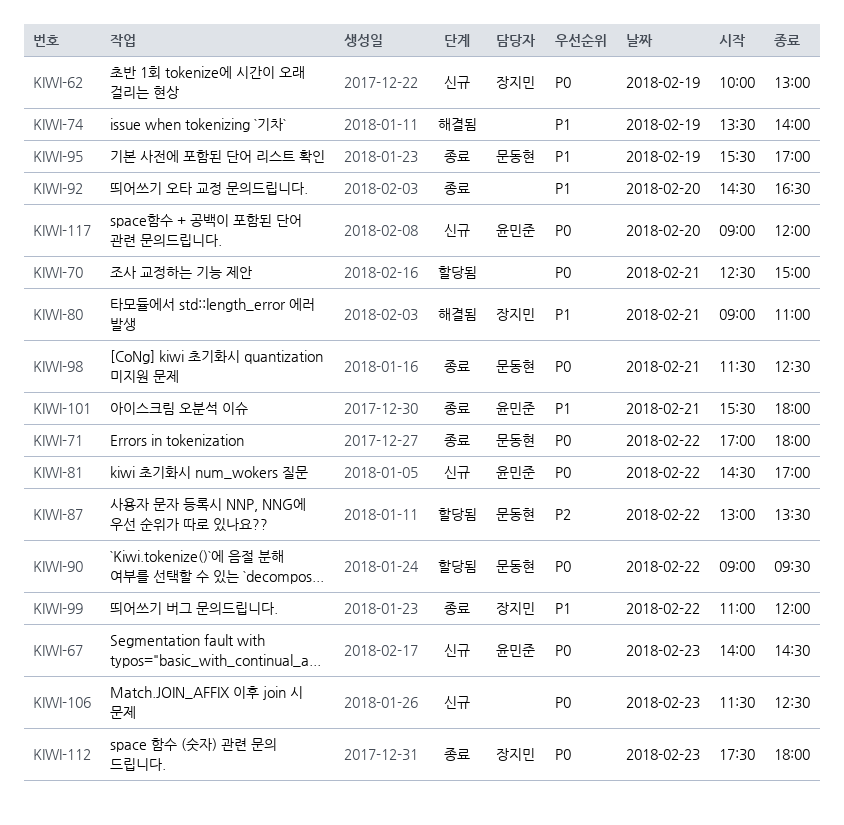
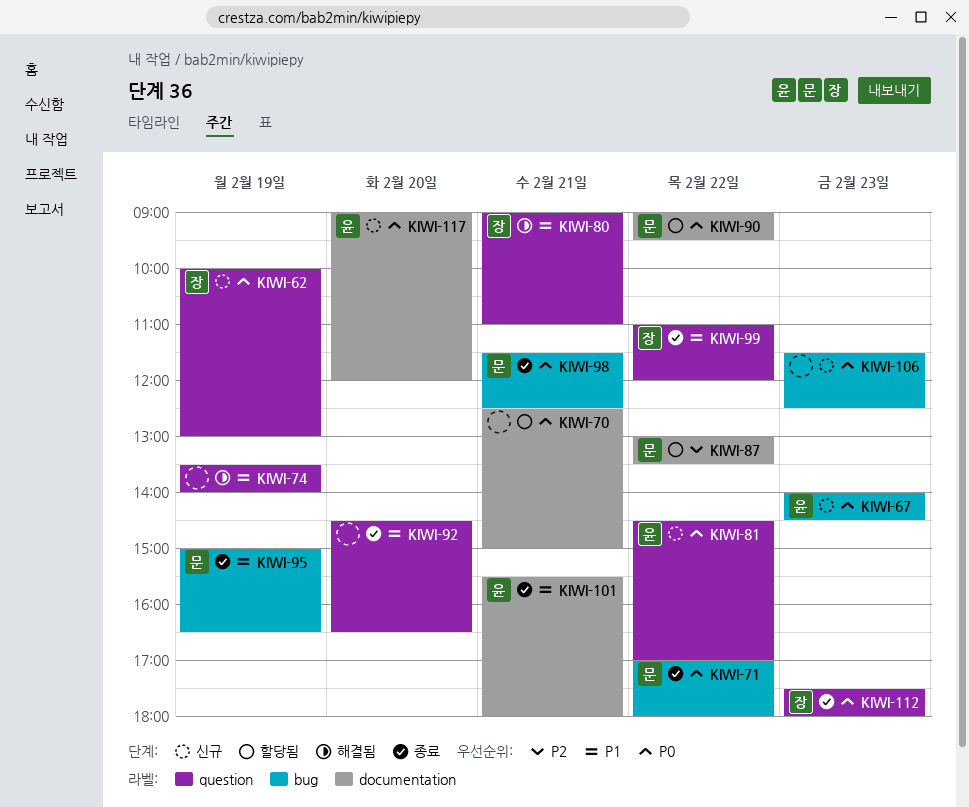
KIWI-95, begins: 15:30 -> 15:00
KIWI-95, ends: 17:00 -> 16:30

